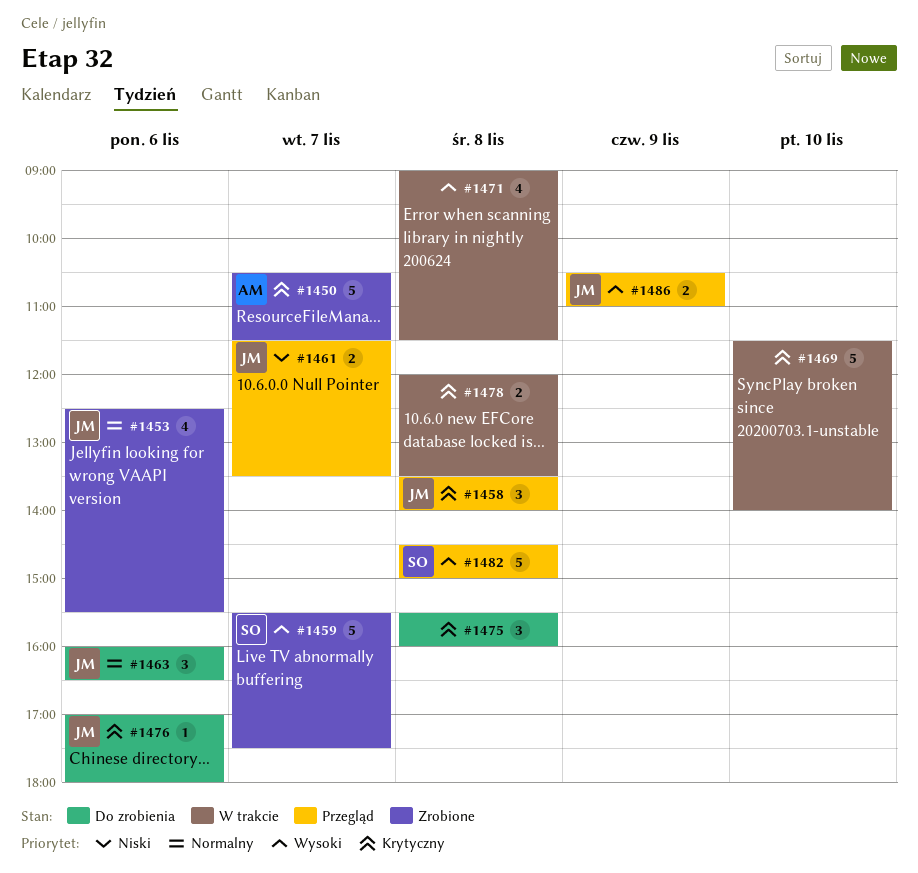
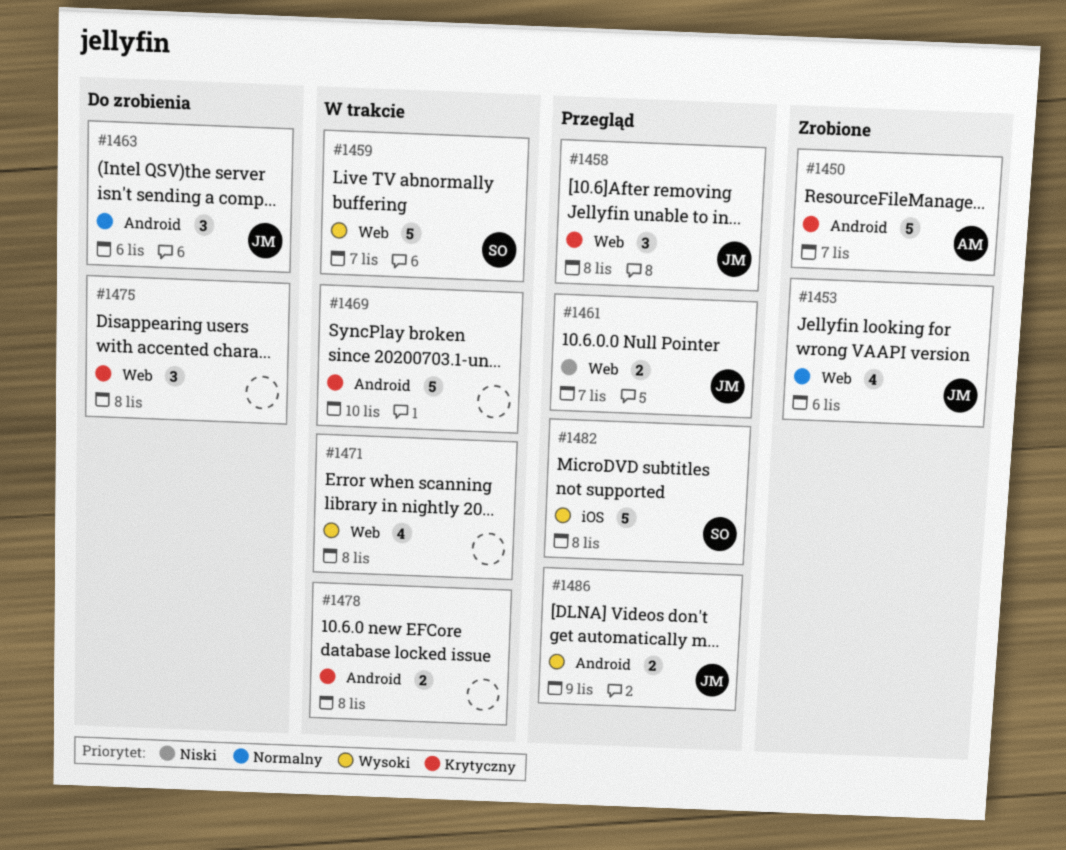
#1459, status: Zrobione -> W trakcie
#1476: present -> none

